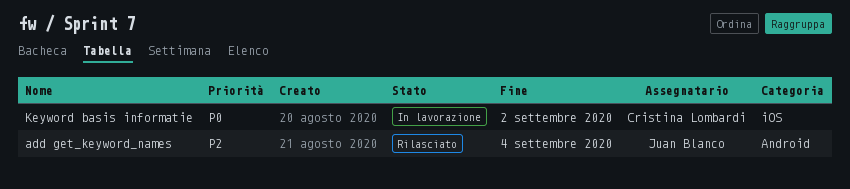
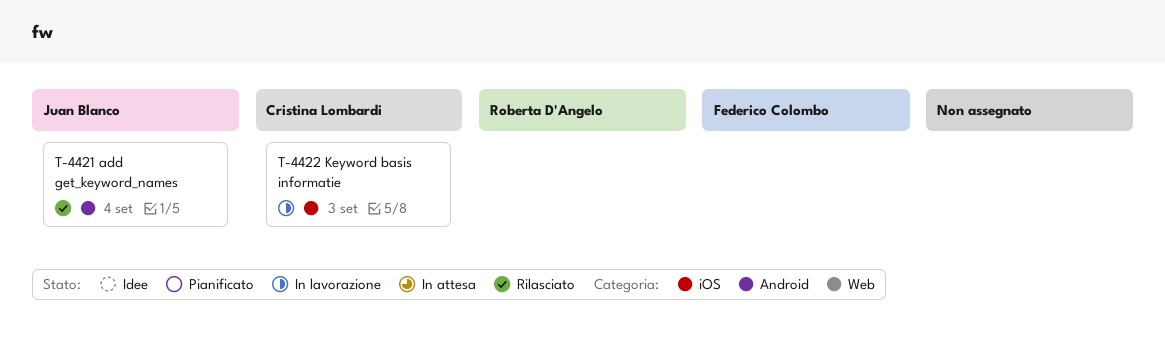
Keyword basis informatie, due: Sep 2 -> Sep 3

